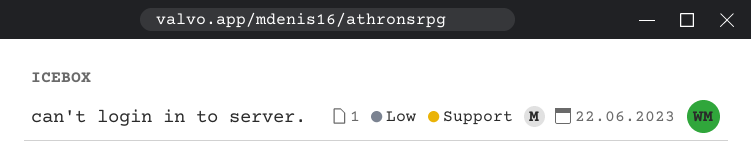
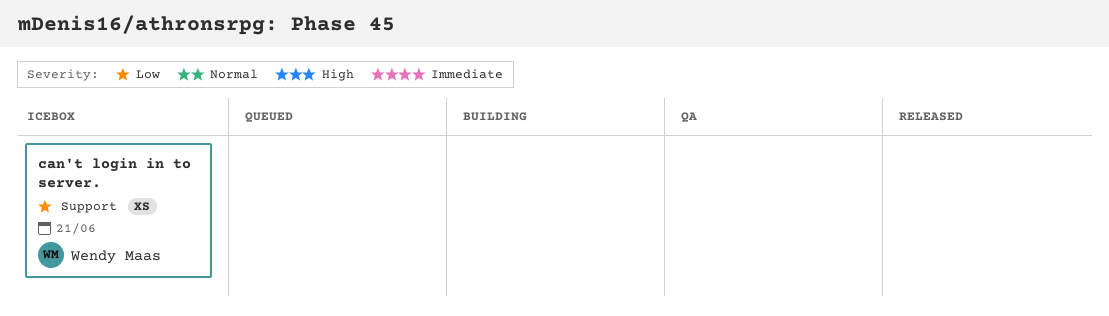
can't login in to server., estimate: M -> XS
can't login in to server., due: Jun 22 -> Jun 21

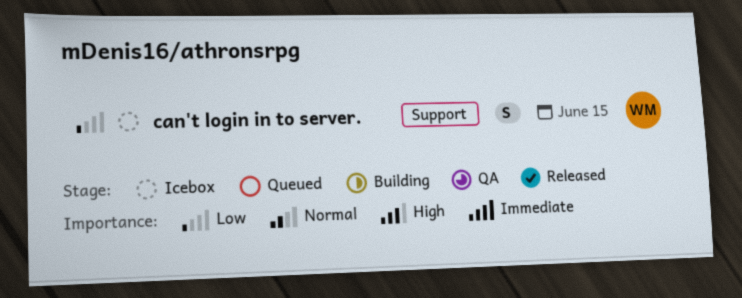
can't login in to server., estimate: XS -> S
can't login in to server., due: Jun 21 -> Jun 15

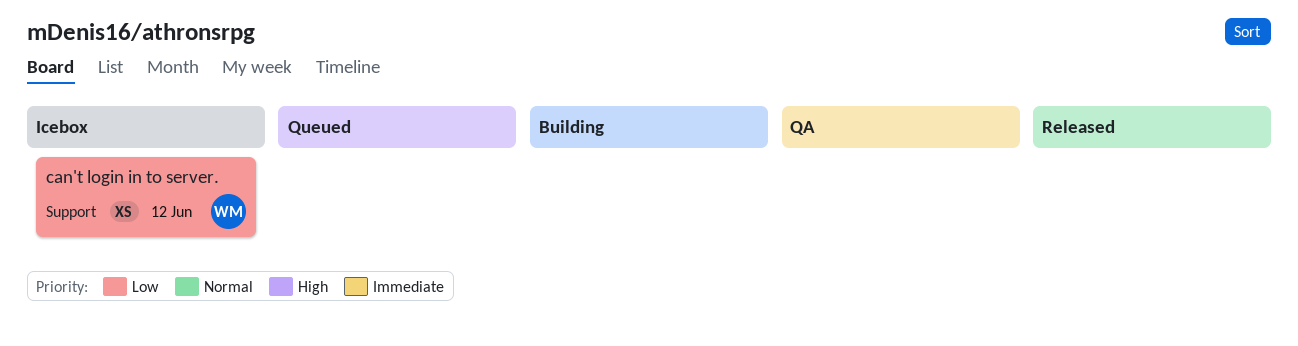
can't login in to server., estimate: S -> XS
can't login in to server., due: Jun 15 -> Jun 12

